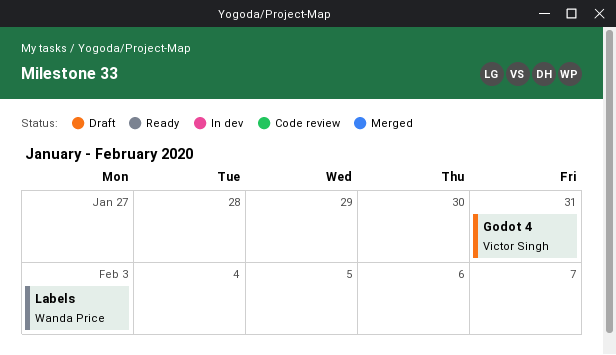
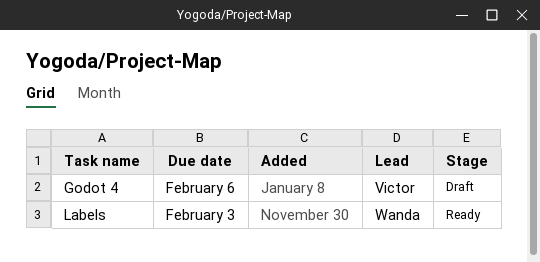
Godot 4, due: Jan 31 -> Feb 6

